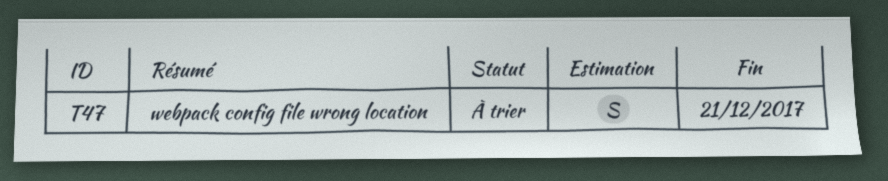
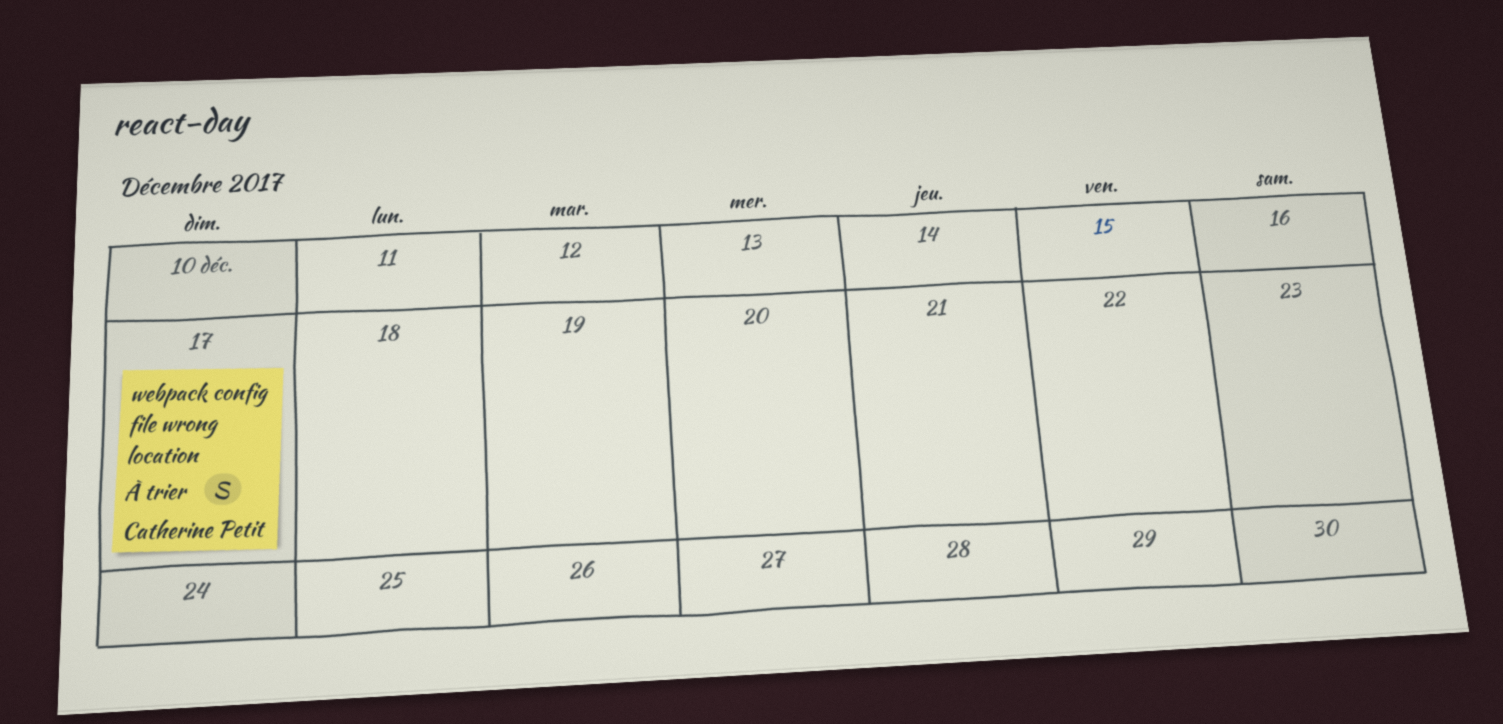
webpack config file wrong location, due: Dec 21 -> Dec 17

